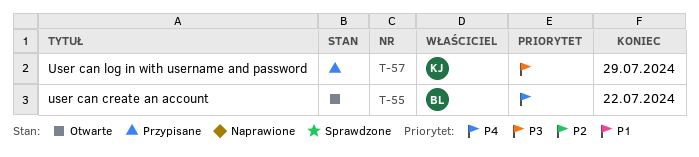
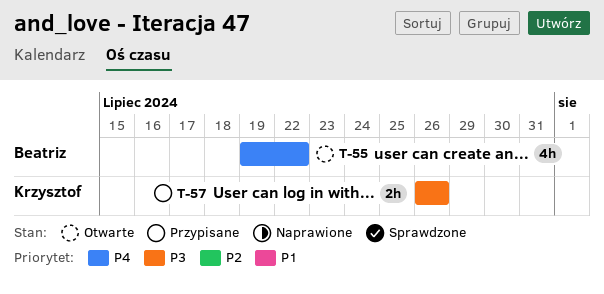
T-57, due: Jul 29 -> Jul 26

